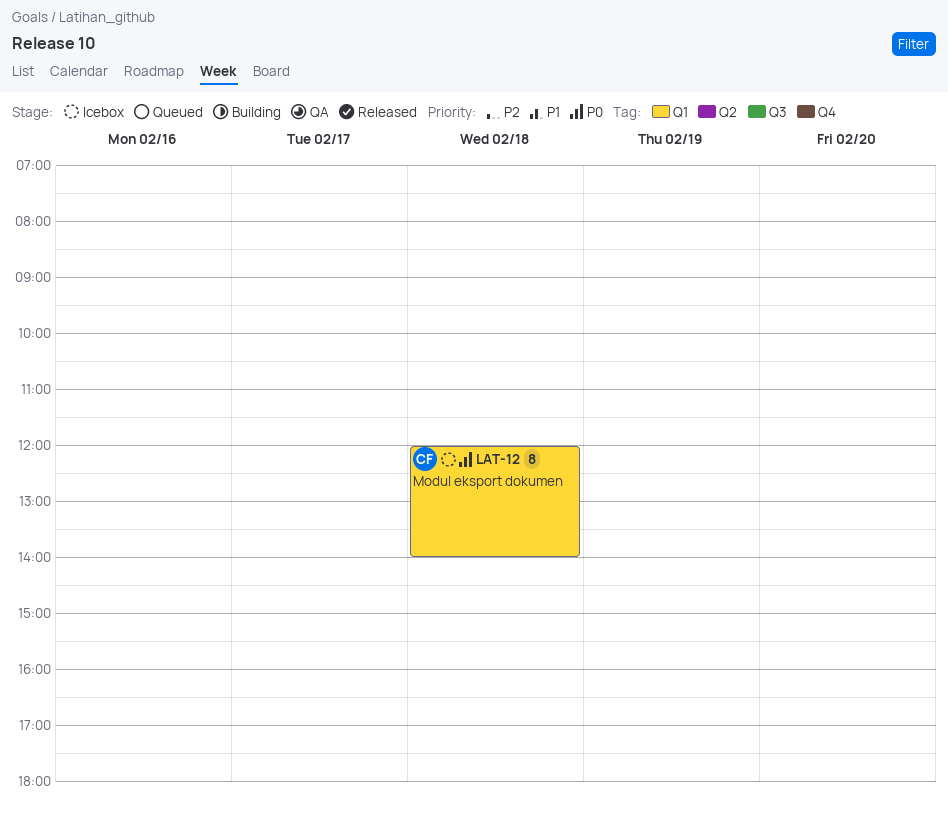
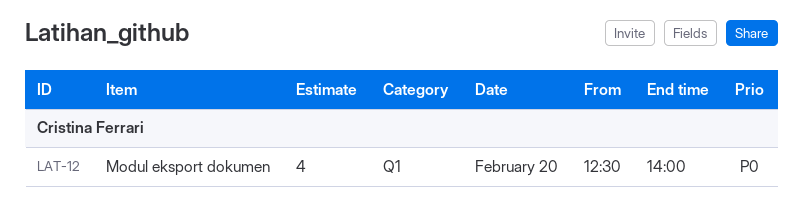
LAT-12, estimate: 8 -> 4
LAT-12, day: Feb 18 -> Feb 20
LAT-12, begins: 12:00 -> 12:30

